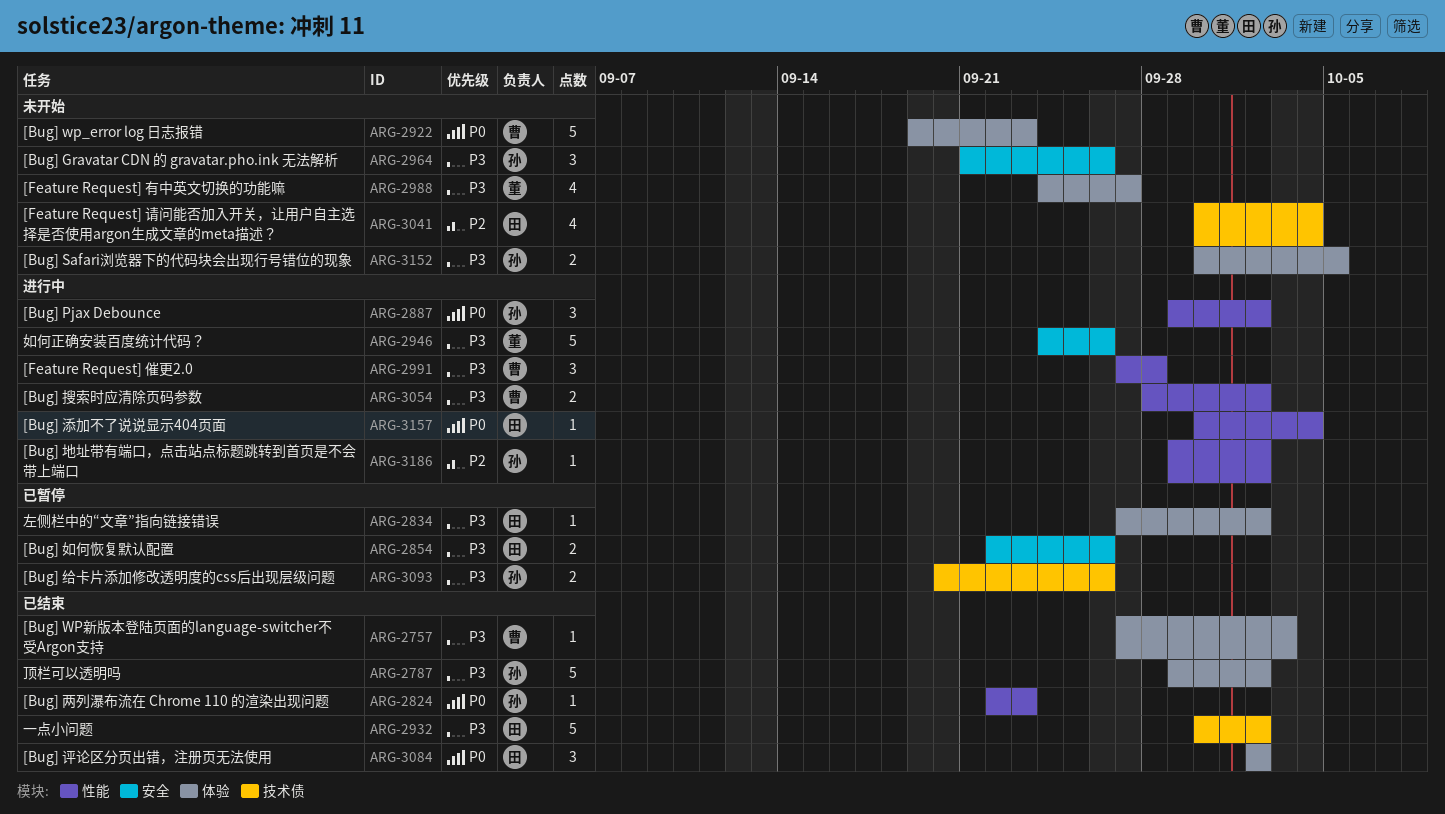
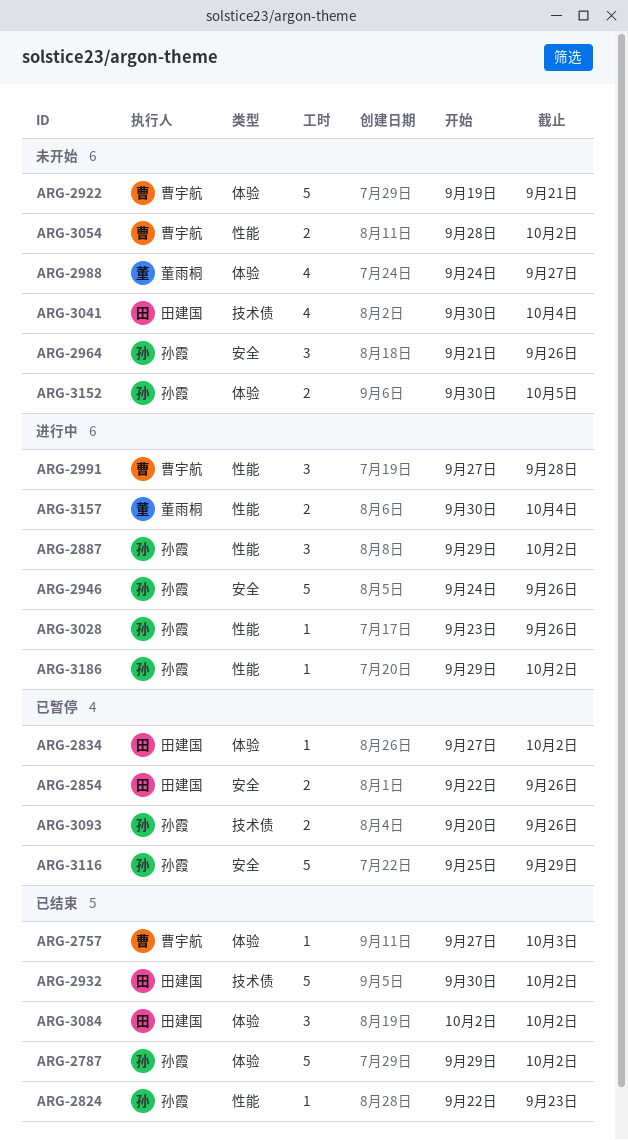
ARG-2922, due: Sep 23 -> Sep 21
ARG-2946, owner: 董雨桐 -> 孙霞
ARG-3028: none -> present
ARG-3054, status: 进行中 -> 未开始
ARG-3116: none -> present
ARG-3157, owner: 田建国 -> 董雨桐
ARG-3157, estimate: 1 -> 2

